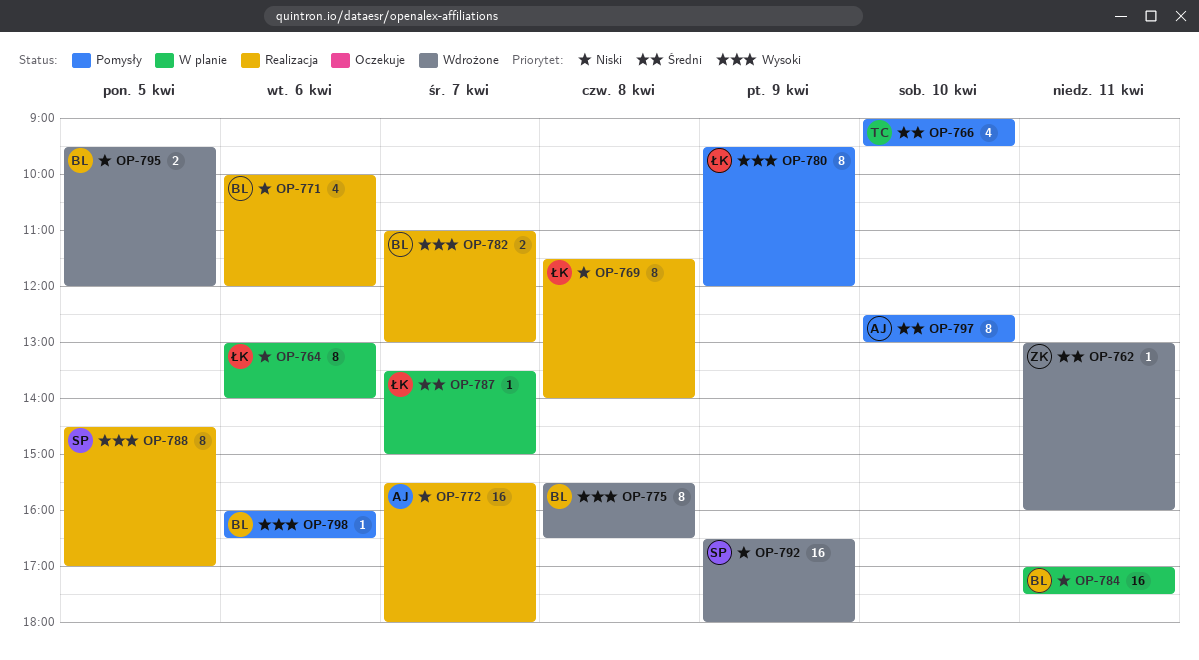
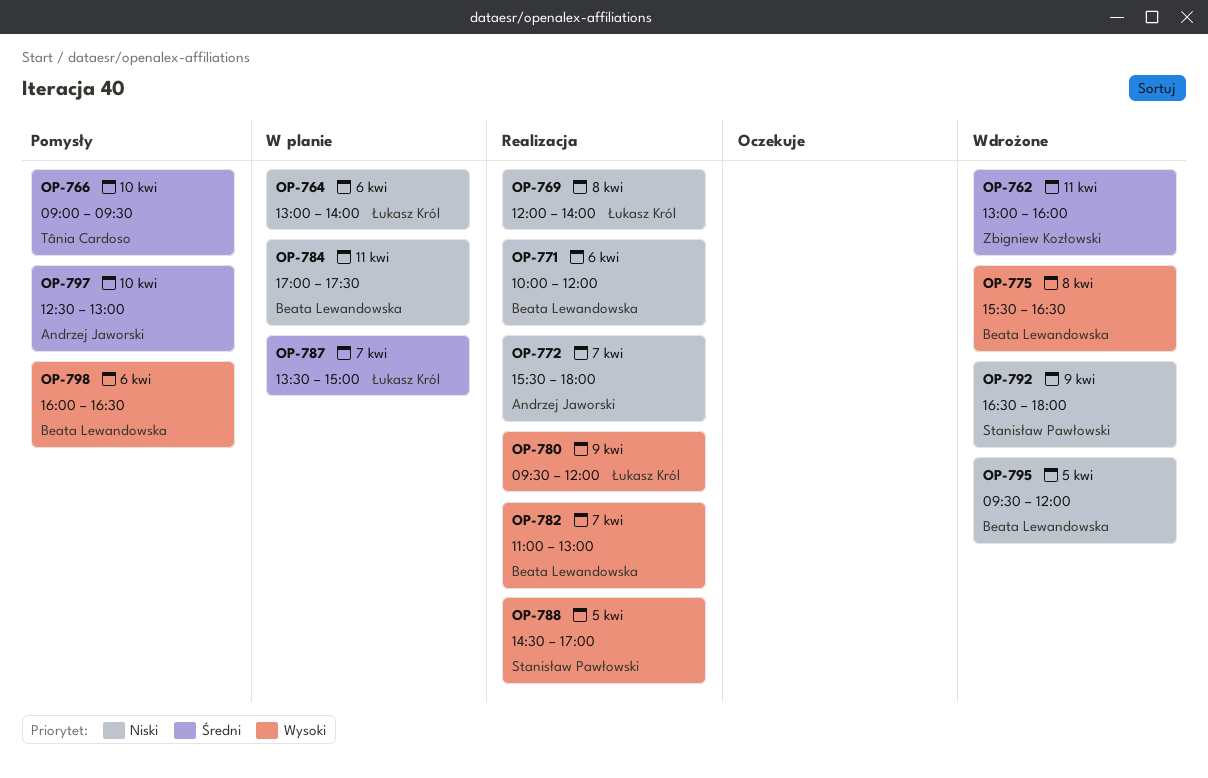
OP-769, begins: 11:30 -> 12:00
OP-780, status: Pomysły -> Realizacja

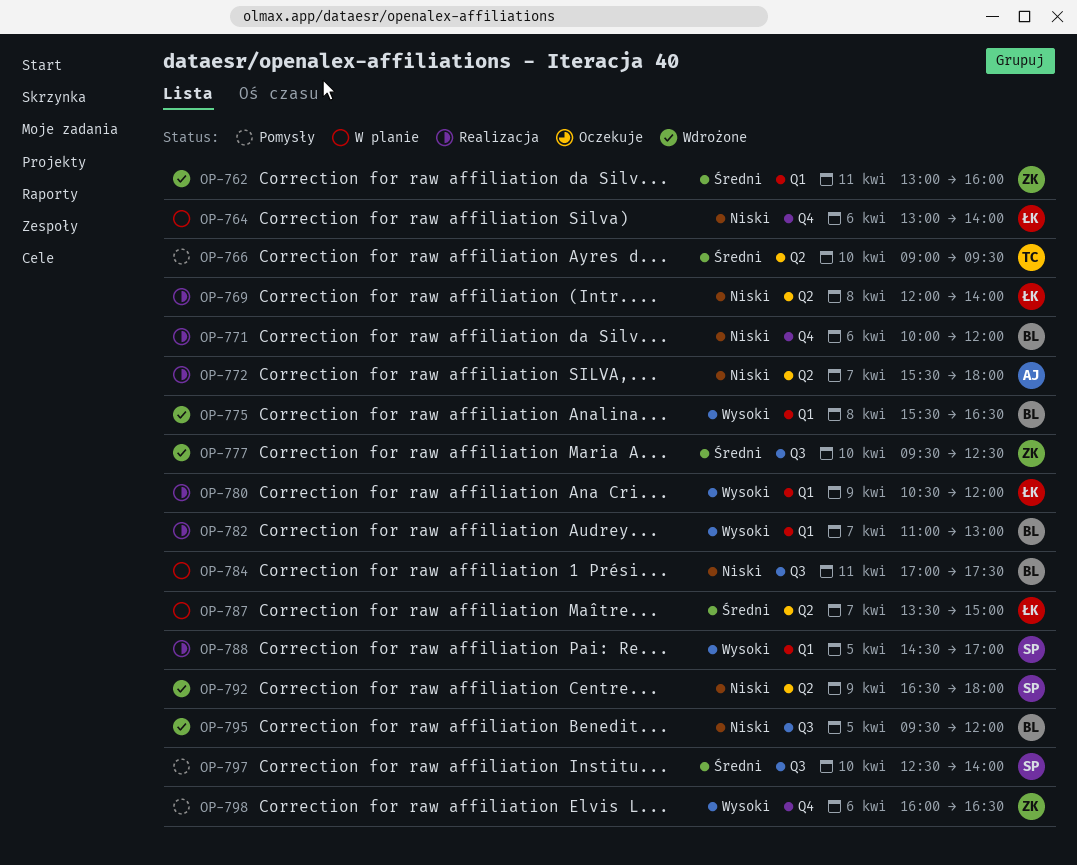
OP-777: none -> present
OP-780, begins: 09:30 -> 10:30
OP-797, owner: Andrzej Jaworski -> Stanisław Pawłowski
OP-797, ends: 13:00 -> 14:00
OP-798, owner: Beata Lewandowska -> Zbigniew Kozłowski

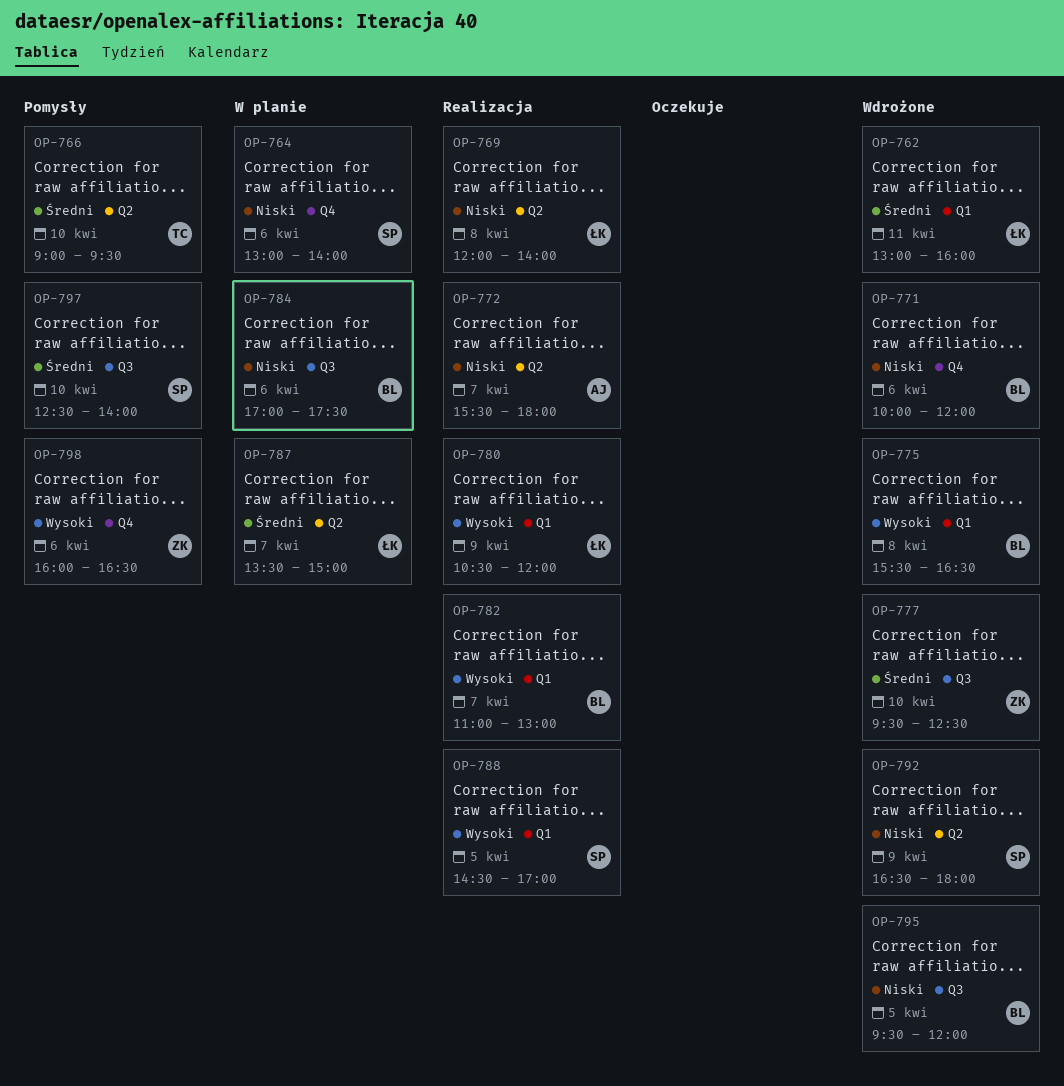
OP-762, owner: ZK -> ŁK
OP-764, owner: ŁK -> SP
OP-771, status: Realizacja -> Wdrożone
OP-784, day: Apr 11 -> Apr 6

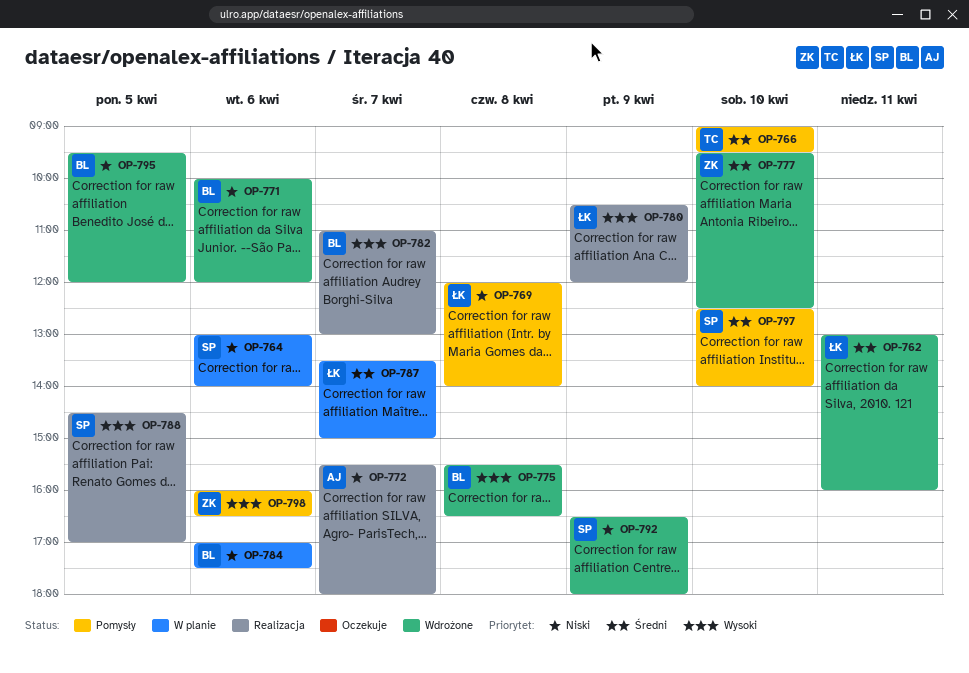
OP-769, status: Realizacja -> Pomysły

